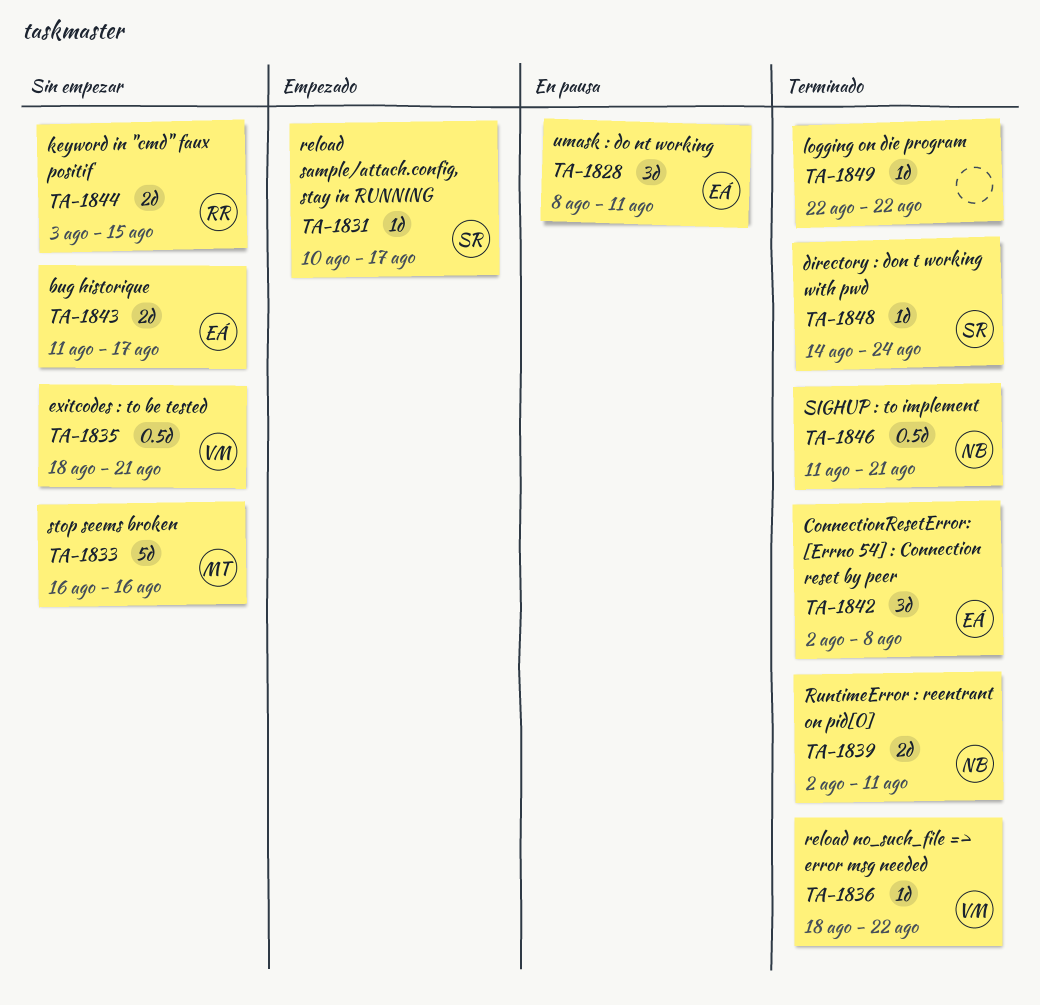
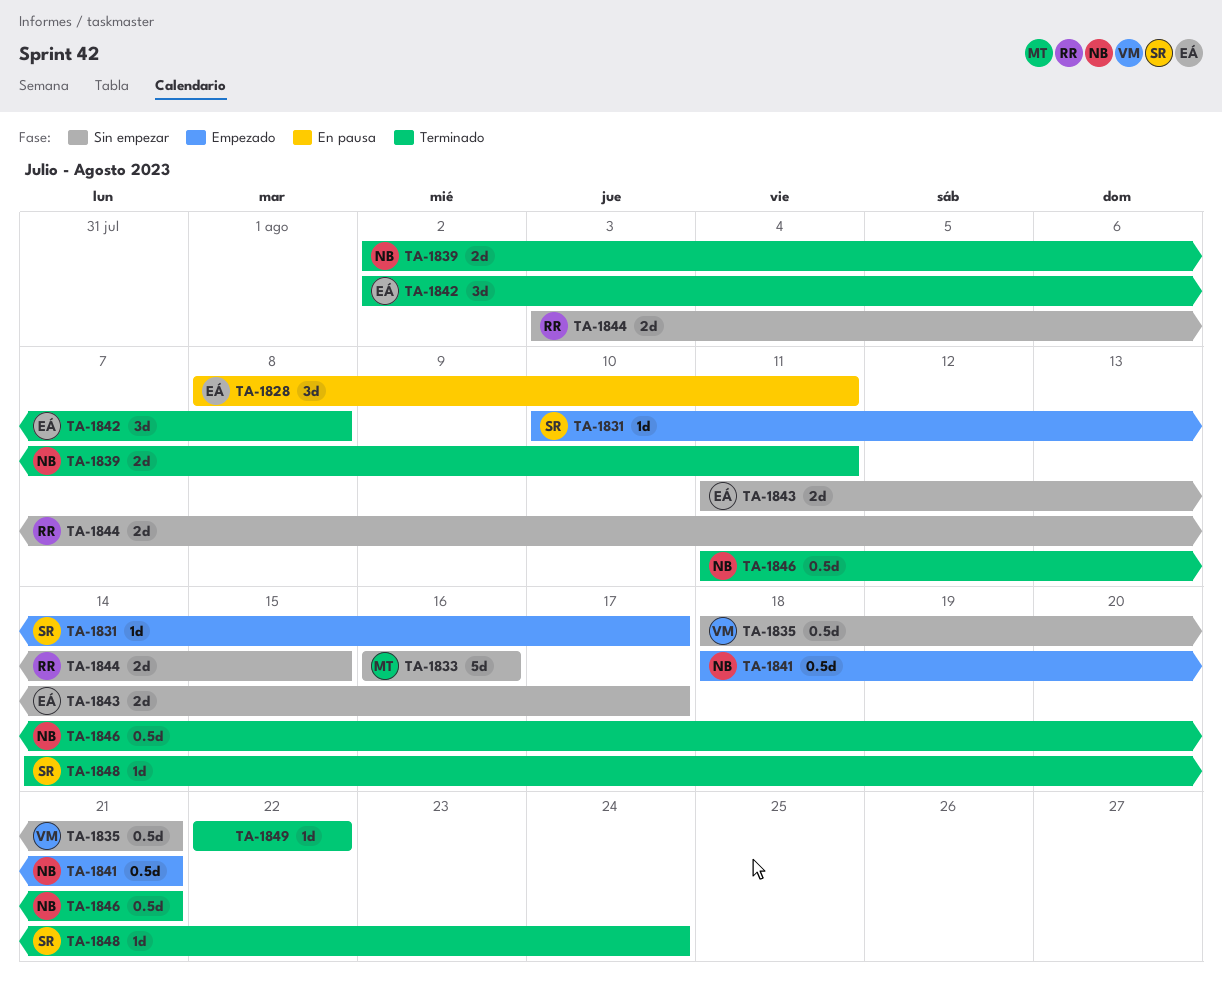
TA-1836: present -> none
TA-1841: none -> present

